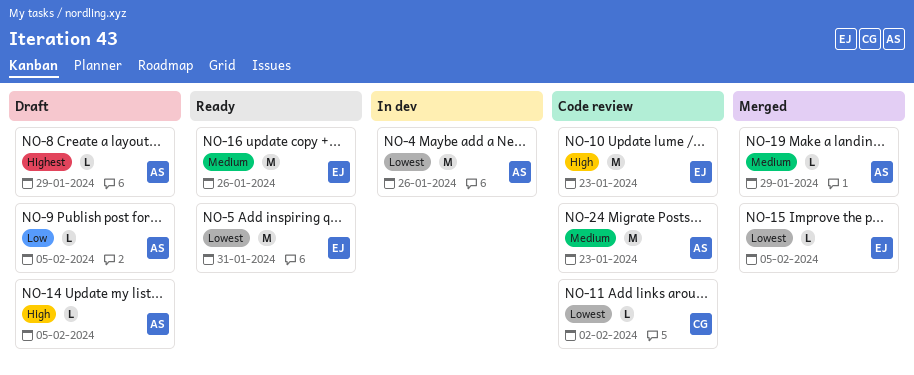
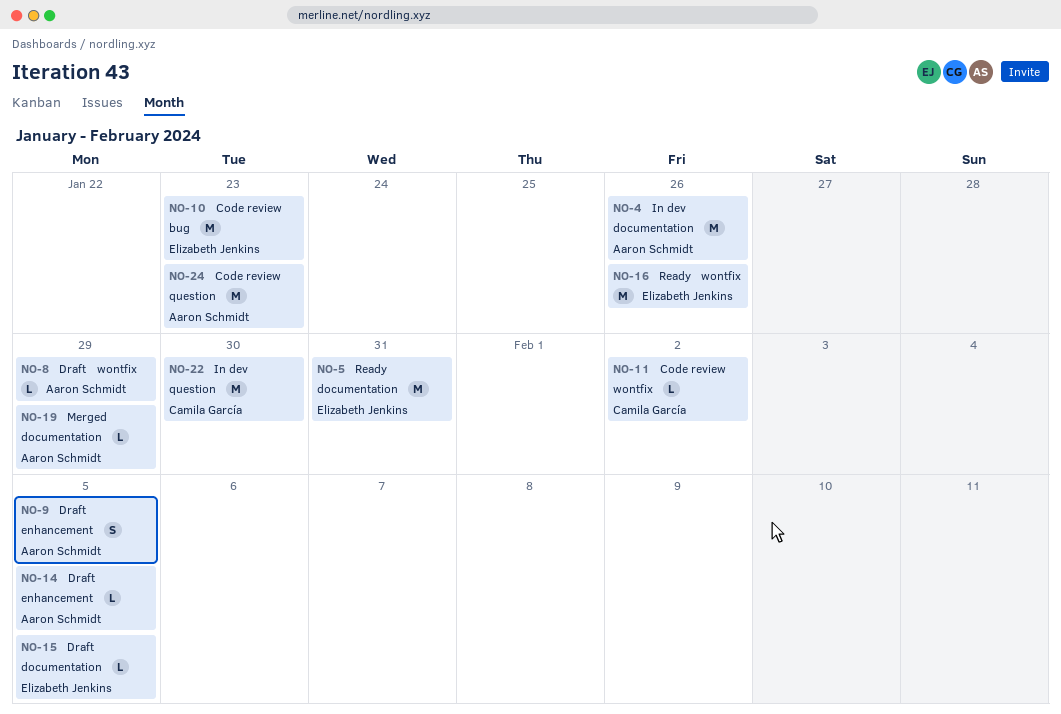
NO-9, estimate: L -> S
NO-15, status: Merged -> Draft
NO-22: none -> present

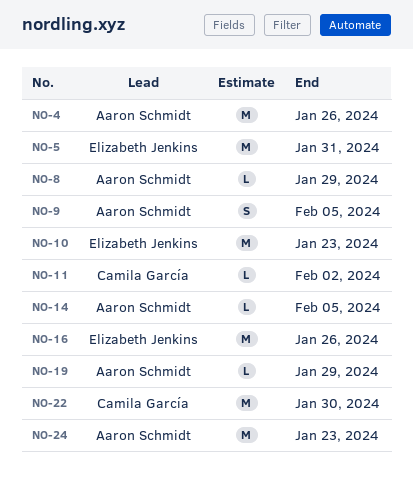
NO-15: present -> none

